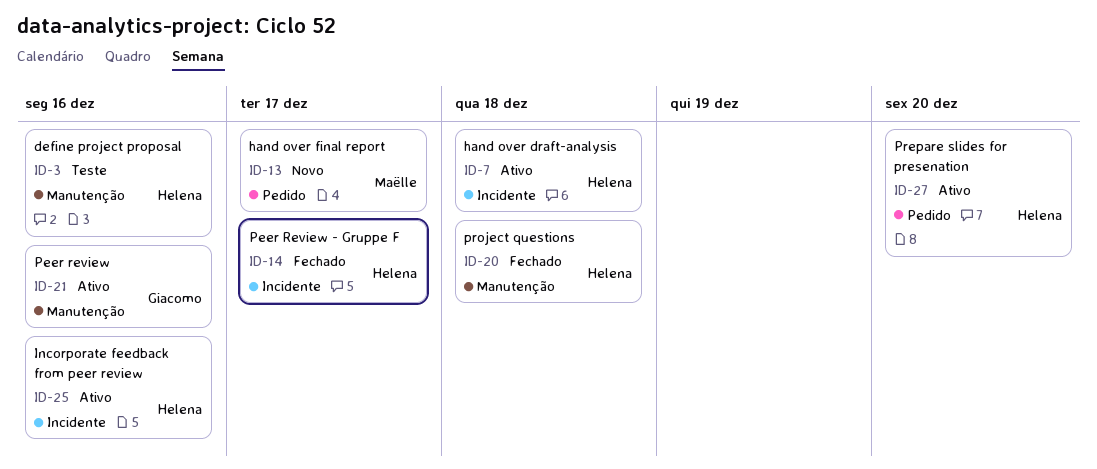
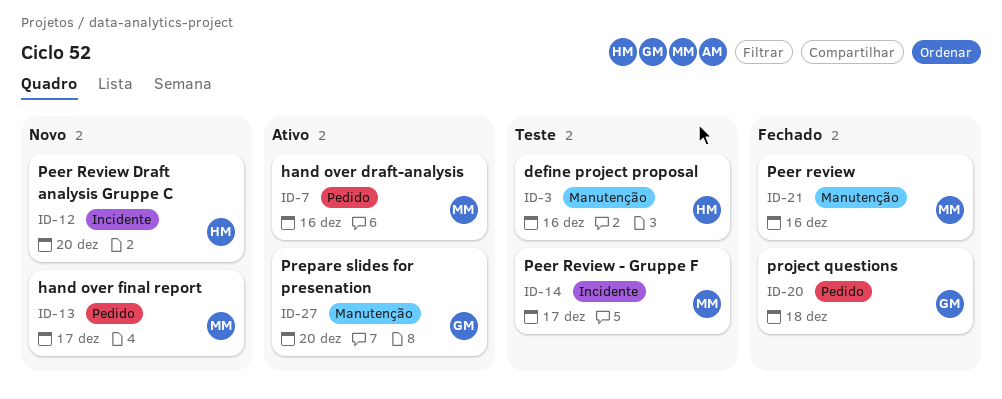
ID-7, owner: Helena -> Maëlle
ID-7, label: Incidente -> Pedido
ID-7, due: Dec 18 -> Dec 16
ID-12: none -> present
ID-14, status: Fechado -> Teste
ID-14, owner: Helena -> Maëlle
ID-20, owner: Helena -> Giacomo
ID-20, label: Manutenção -> Pedido
ID-21, status: Ativo -> Fechado
ID-21, owner: Giacomo -> Maëlle
ID-25: present -> none
ID-27, owner: Helena -> Giacomo
ID-27, label: Pedido -> Manutenção

